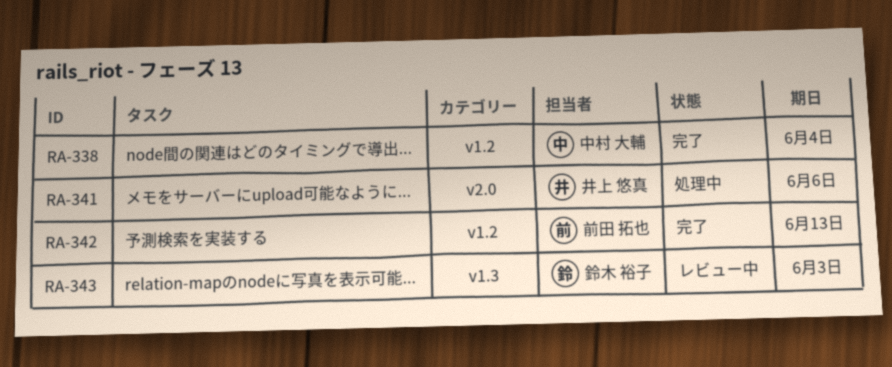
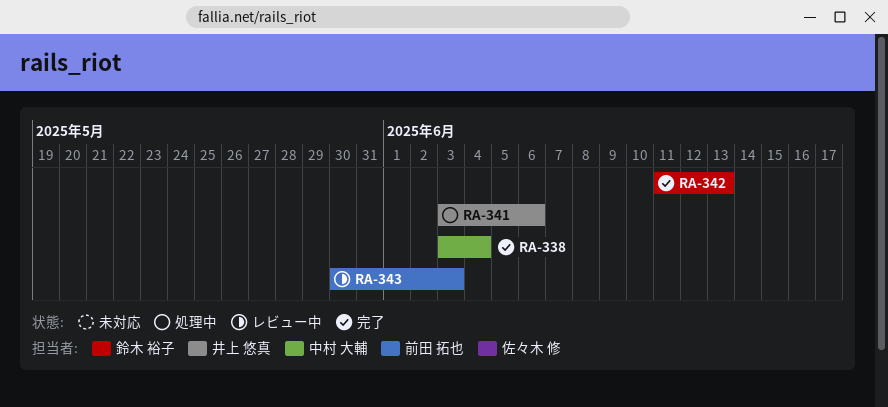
RA-342, owner: 前田 拓也 -> 鈴木 裕子
RA-343, owner: 鈴木 裕子 -> 前田 拓也

